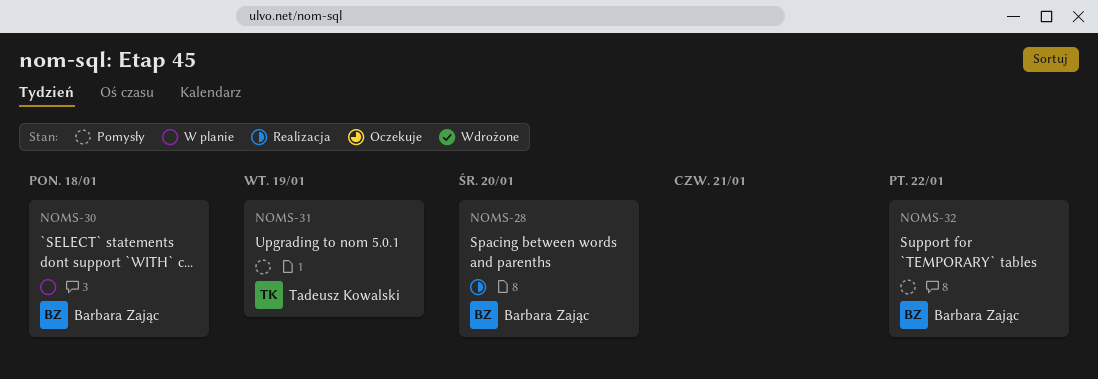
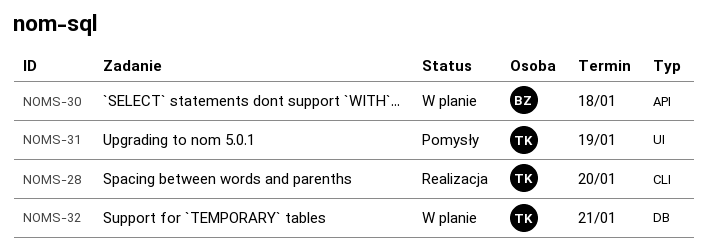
NOMS-28, owner: Barbara Zając -> Tadeusz Kowalski
NOMS-32, status: Pomysły -> W planie
NOMS-32, owner: Barbara Zając -> Tadeusz Kowalski
NOMS-32, due: Jan 22 -> Jan 21

